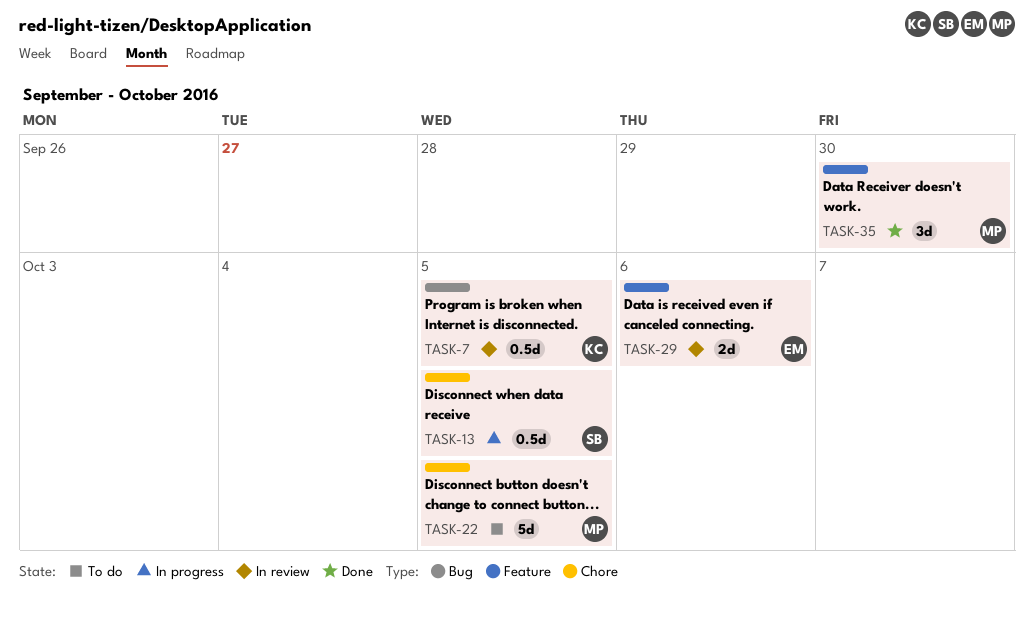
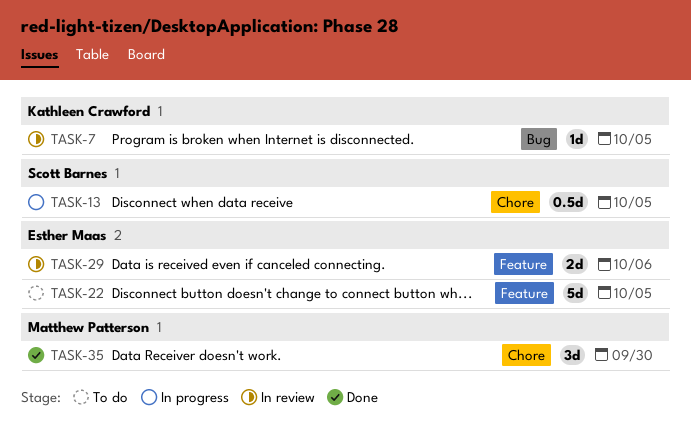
TASK-7, estimate: 0.5d -> 1d
TASK-22, owner: Matthew Patterson -> Esther Maas
TASK-22, label: Chore -> Feature
TASK-35, label: Feature -> Chore

